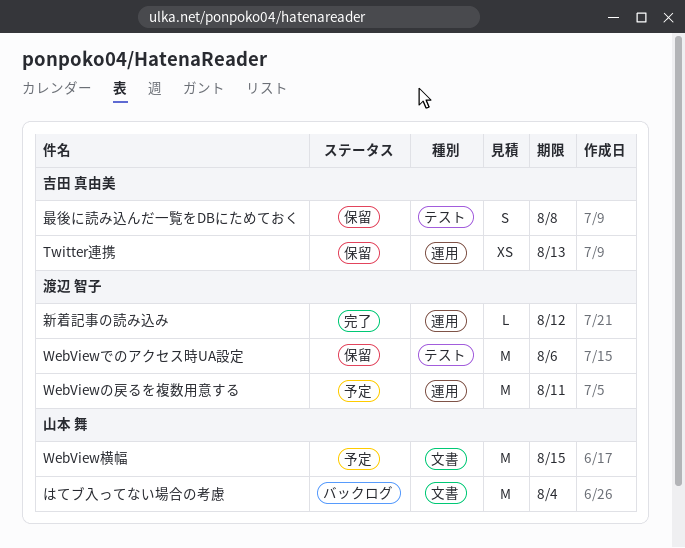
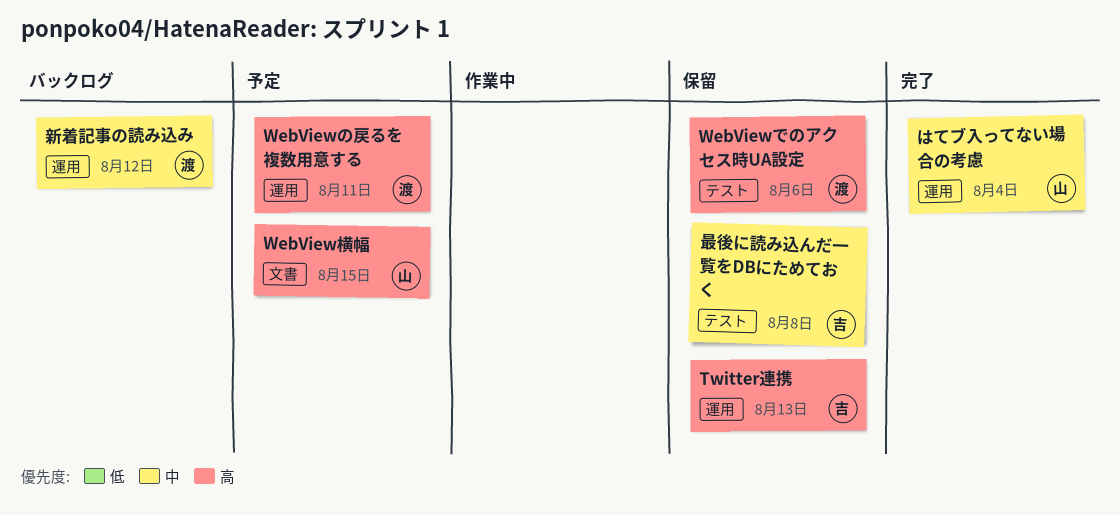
はてブ入ってない場合の考慮, status: バックログ -> 完了
はてブ入ってない場合の考慮, label: 文書 -> 運用
新着記事の読み込み, status: 完了 -> バックログ

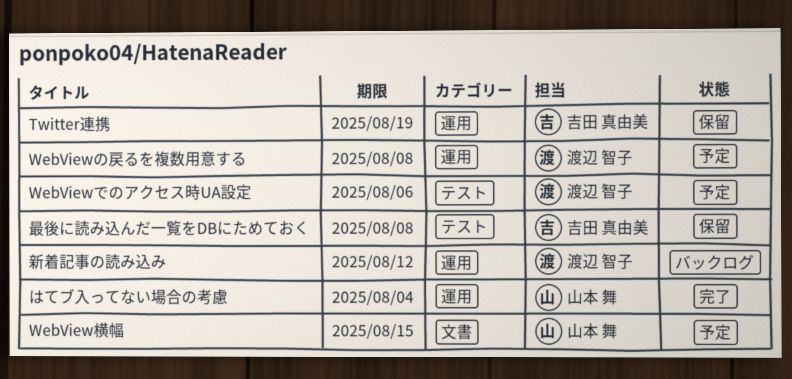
Twitter連携, due: Aug 13 -> Aug 19
WebViewでのアクセス時UA設定, status: 保留 -> 予定
WebViewの戻るを複数用意する, due: Aug 11 -> Aug 8

